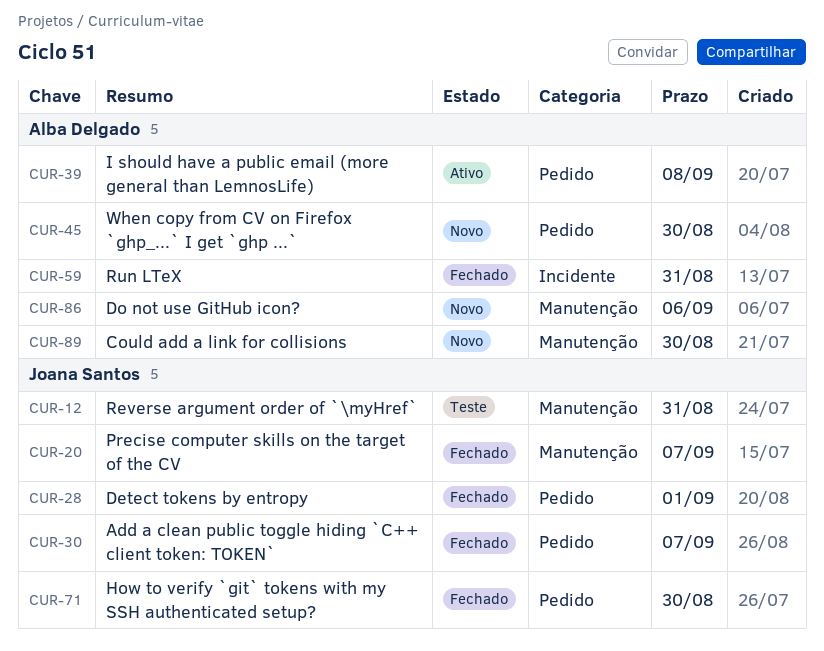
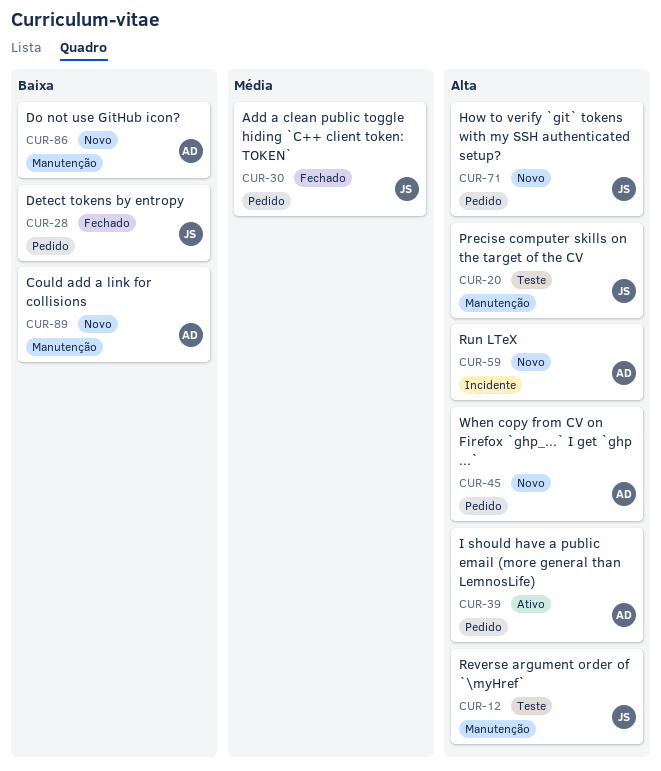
CUR-20, status: Fechado -> Teste
CUR-59, status: Fechado -> Novo
CUR-71, status: Fechado -> Novo

